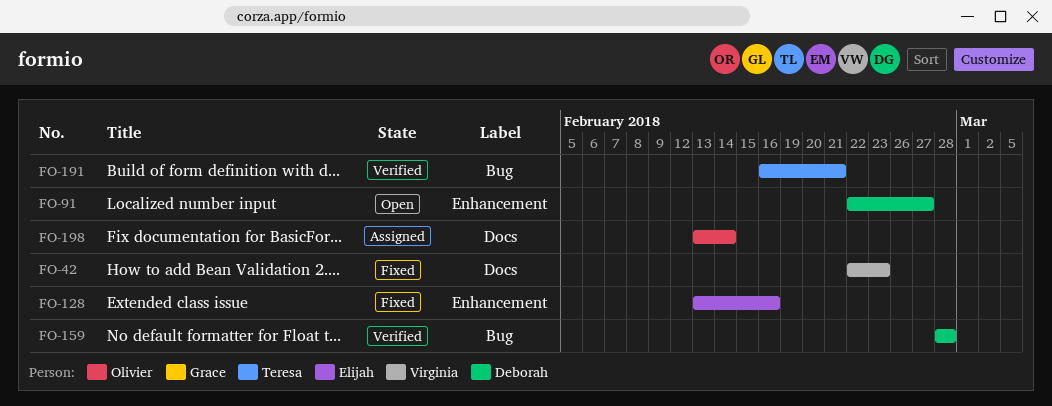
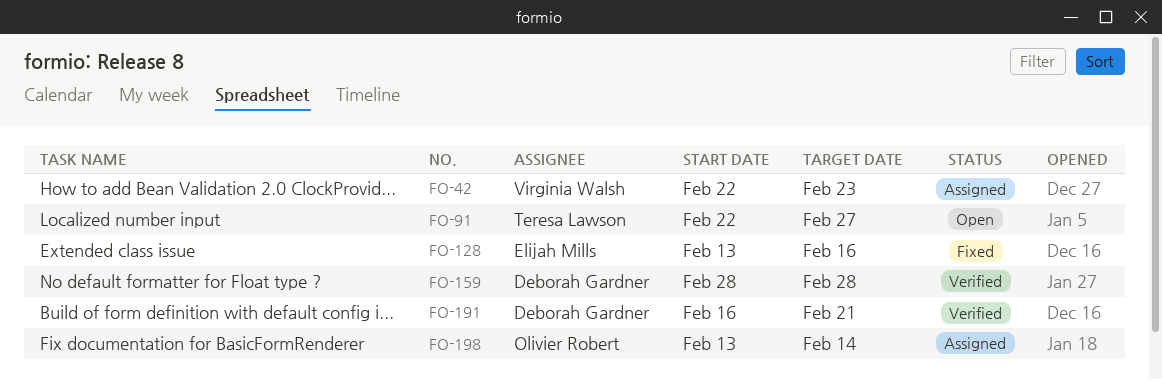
FO-42, status: Fixed -> Assigned
FO-91, owner: Deborah Gardner -> Teresa Lawson
FO-191, owner: Teresa Lawson -> Deborah Gardner

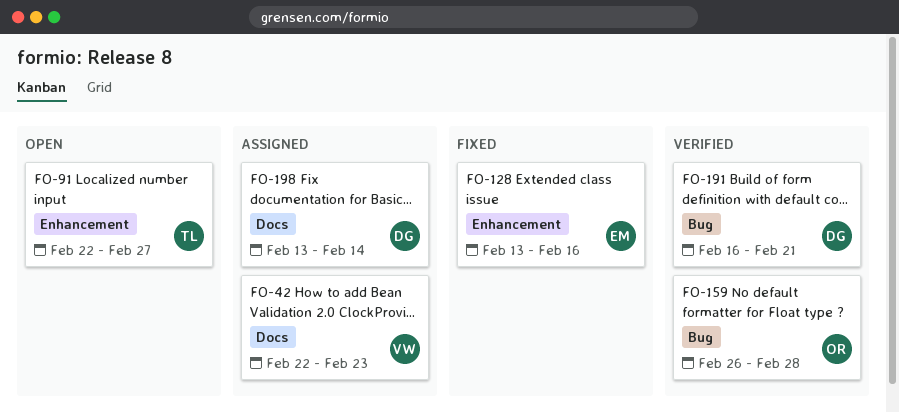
FO-159, owner: Deborah Gardner -> Olivier Robert
FO-159, start: Feb 28 -> Feb 26
FO-198, owner: Olivier Robert -> Deborah Gardner

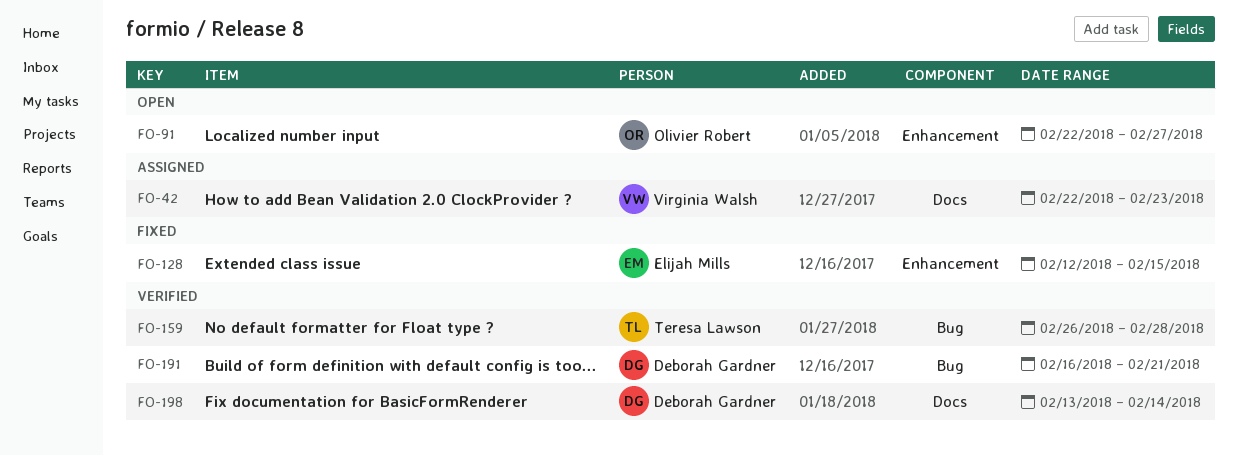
FO-91, owner: Teresa Lawson -> Olivier Robert
FO-128, start: Feb 13 -> Feb 12
FO-128, due: Feb 16 -> Feb 15
FO-159, owner: Olivier Robert -> Teresa Lawson
FO-198, status: Assigned -> Verified

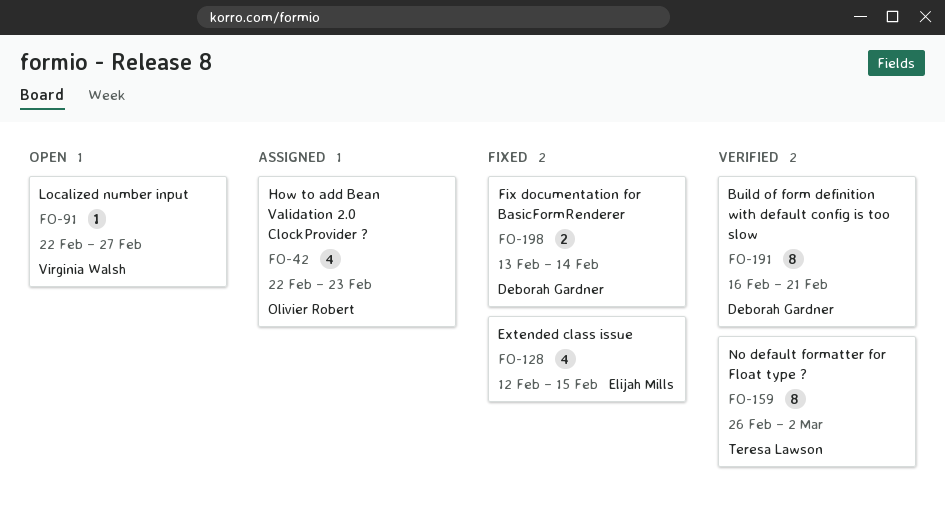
FO-42, owner: Virginia Walsh -> Olivier Robert
FO-91, owner: Olivier Robert -> Virginia Walsh
FO-159, due: Feb 28 -> Mar 2
FO-198, status: Verified -> Fixed

